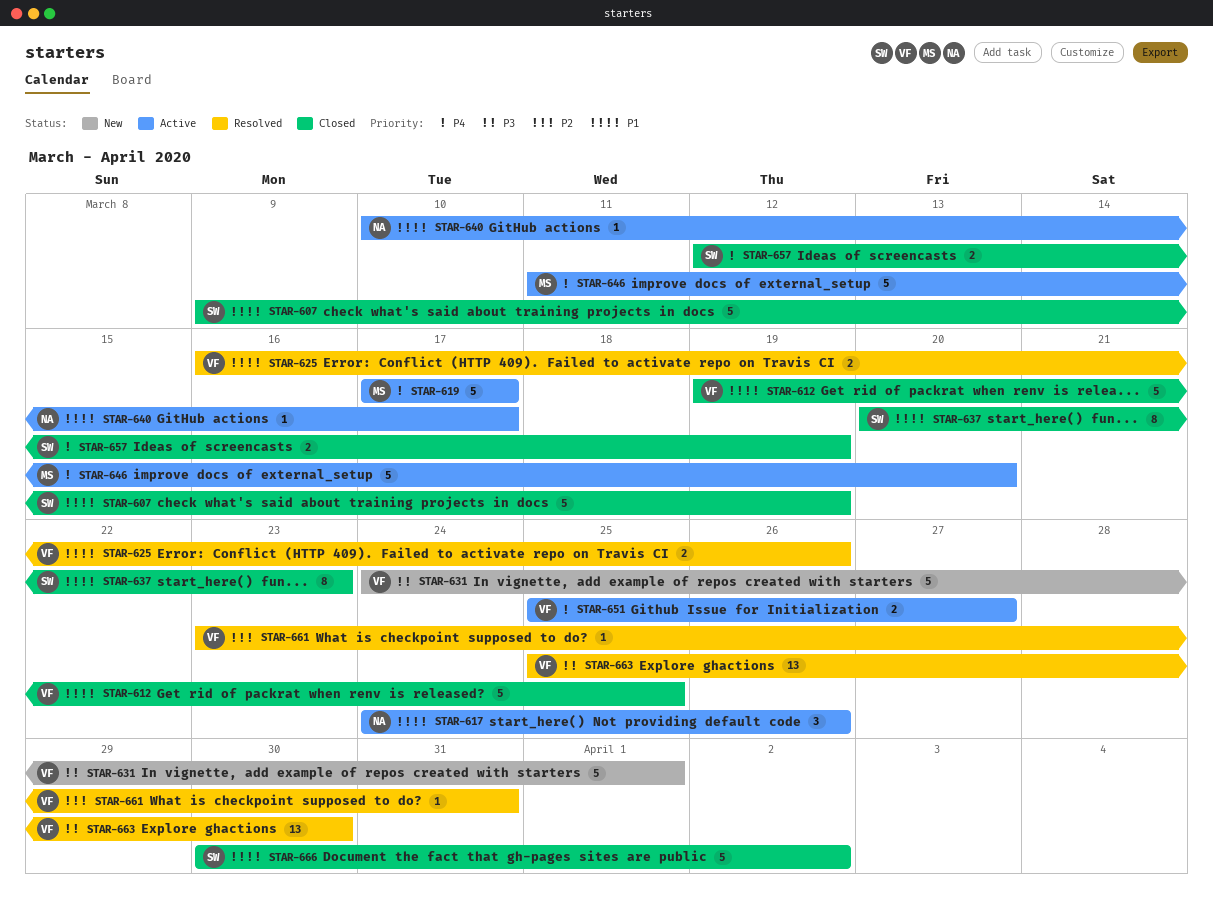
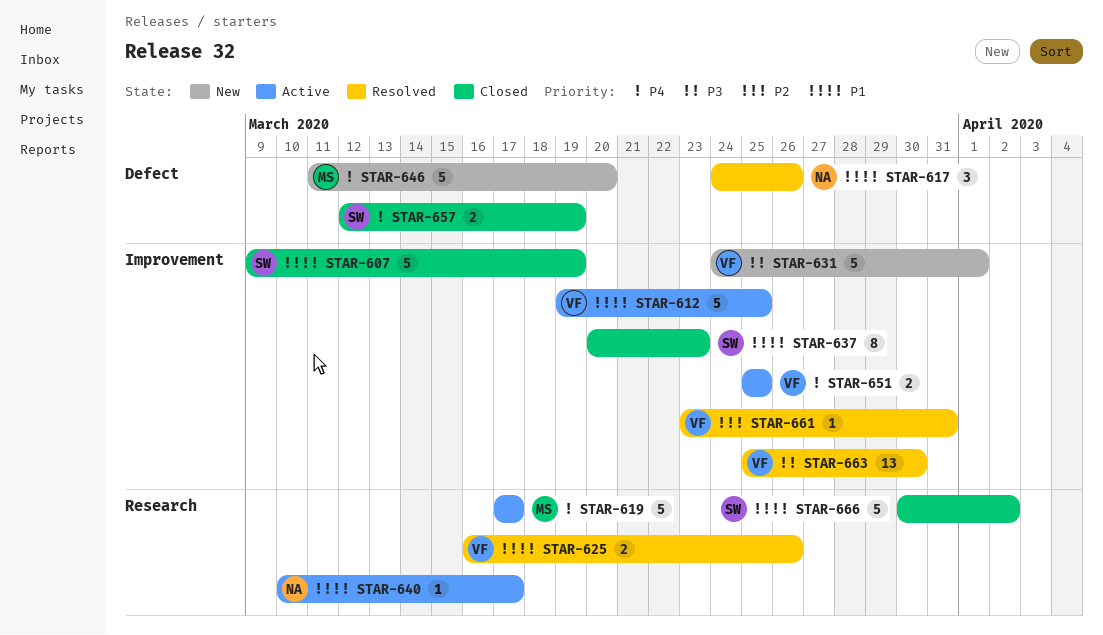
STAR-612, status: Closed -> Active
STAR-617, status: Active -> Resolved
STAR-646, status: Active -> New
STAR-651, due: Mar 27 -> Mar 25

